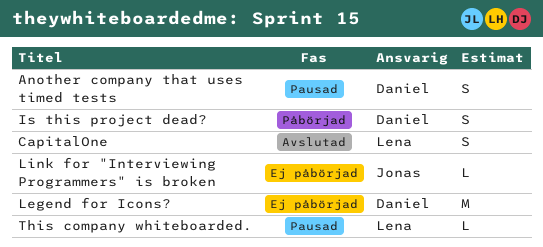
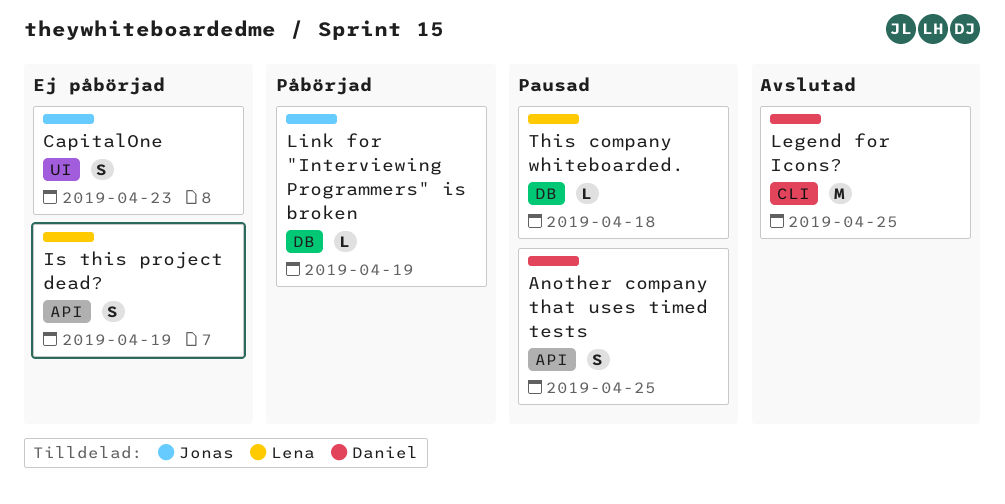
CapitalOne, status: Avslutad -> Ej påbörjad
CapitalOne, owner: Lena -> Jonas
Is this project dead?, status: Påbörjad -> Ej påbörjad
Is this project dead?, owner: Daniel -> Lena
Legend for Icons?, status: Ej påbörjad -> Avslutad
Link for "Interviewing Programmers" is broken, status: Ej påbörjad -> Påbörjad

